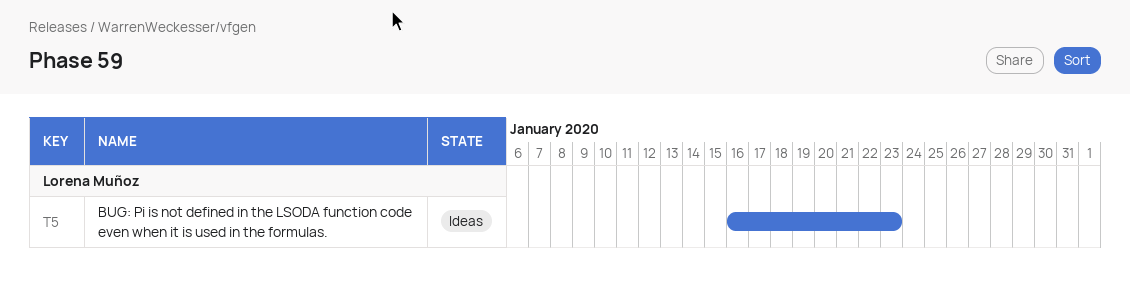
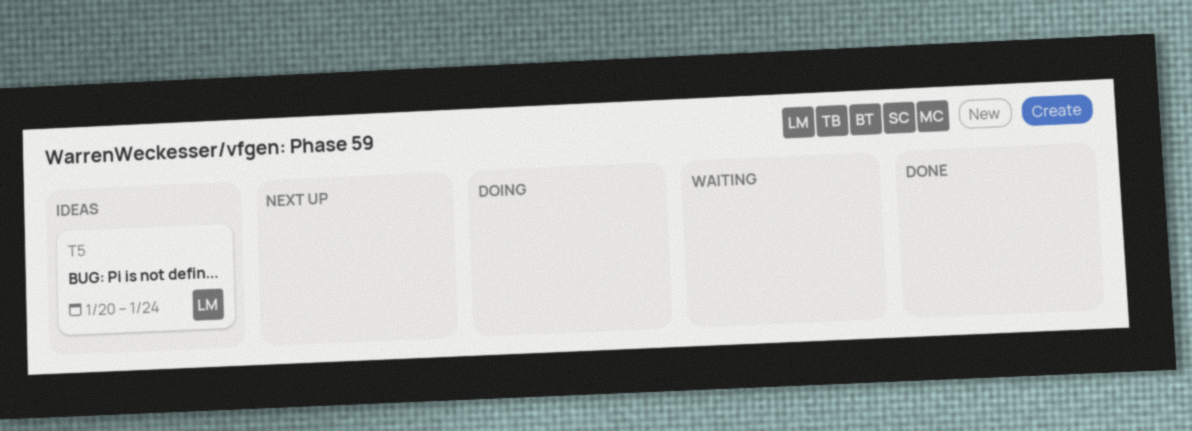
T5, start: Jan 16 -> Jan 20
T5, due: Jan 23 -> Jan 24

